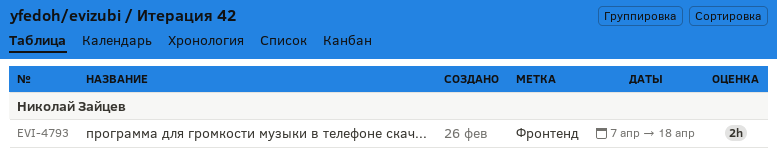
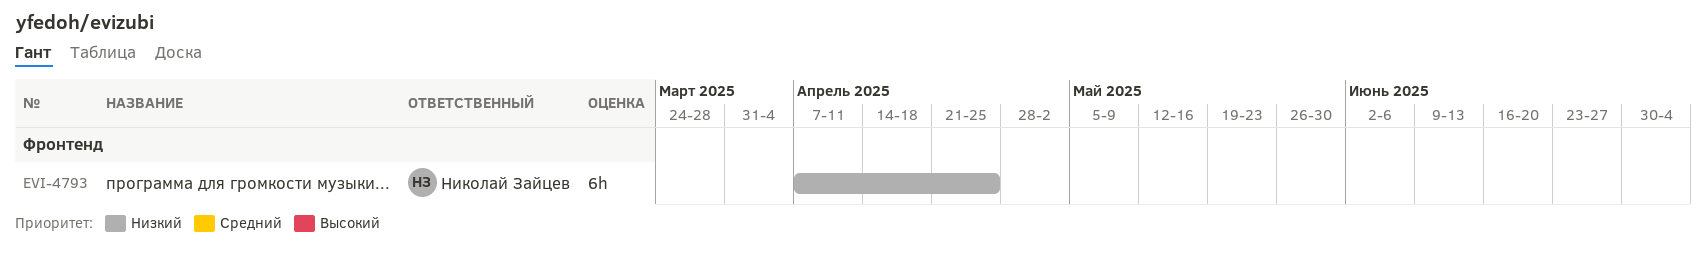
EVI-4793, estimate: 2h -> 6h
EVI-4793, due: Apr 18 -> Apr 25

